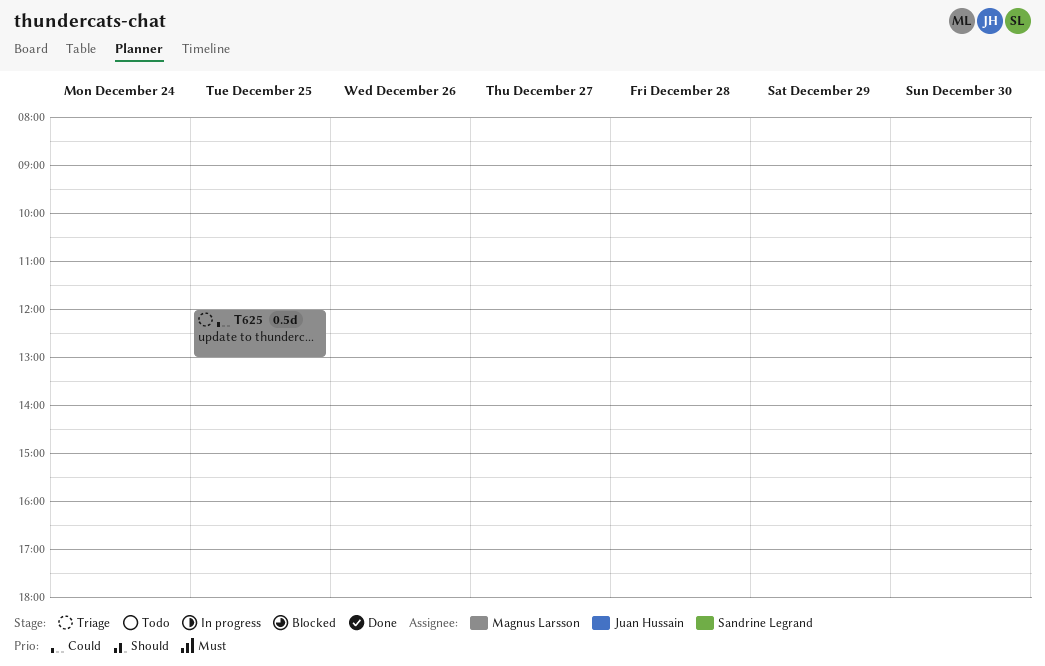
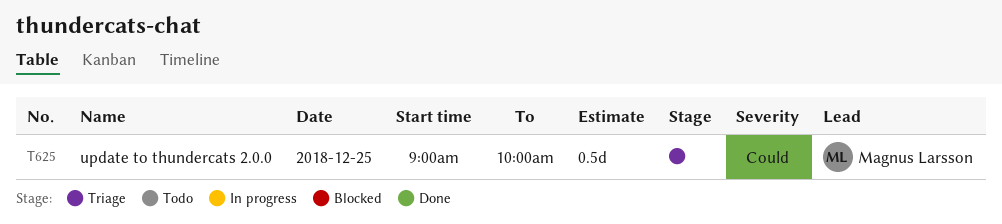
T625, begins: 12:00 -> 09:00
T625, ends: 13:00 -> 10:00

